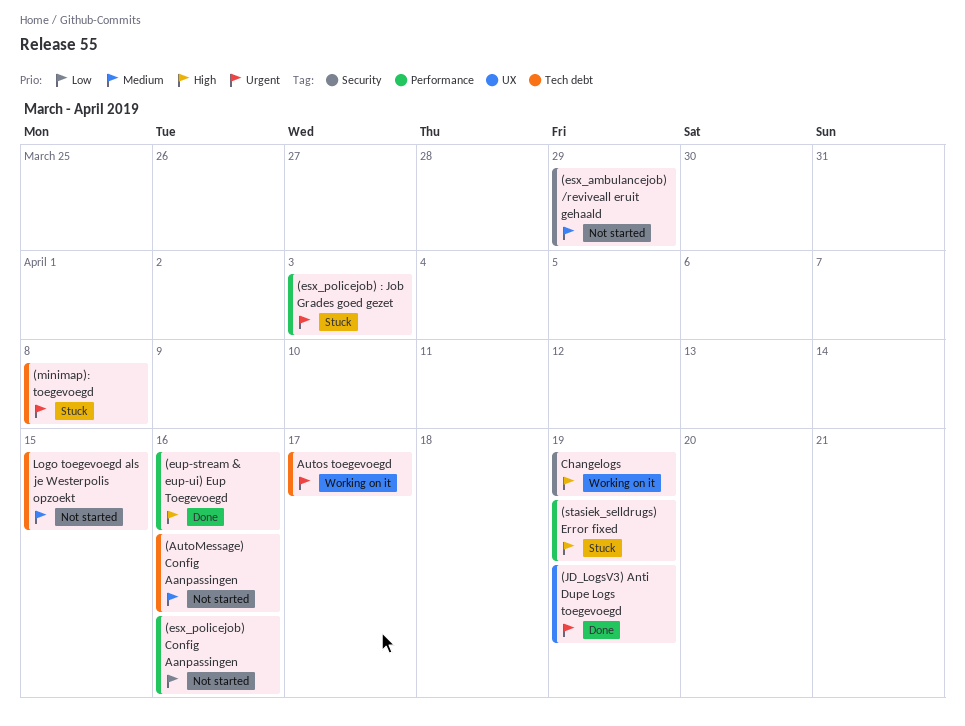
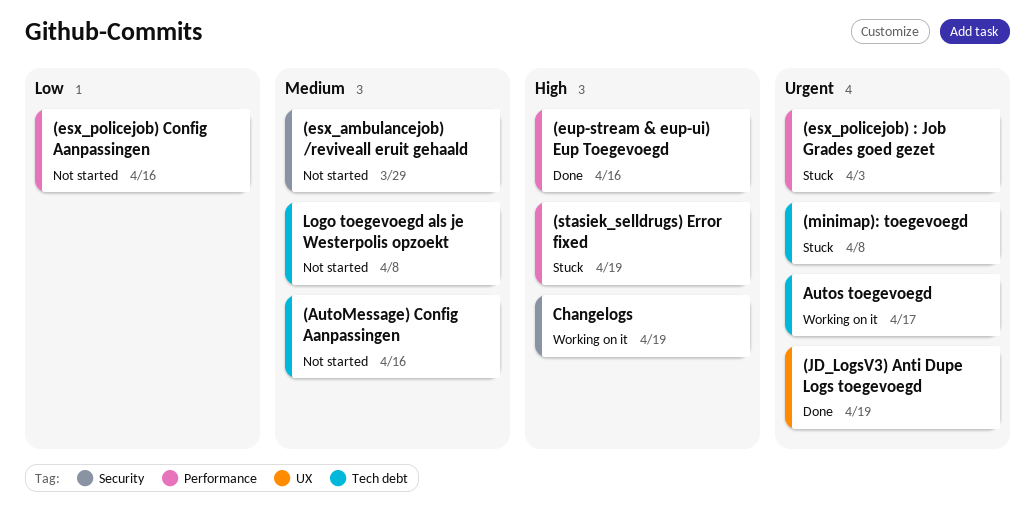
Logo toegevoegd als je Westerpolis opzoekt, due: Apr 15 -> Apr 8

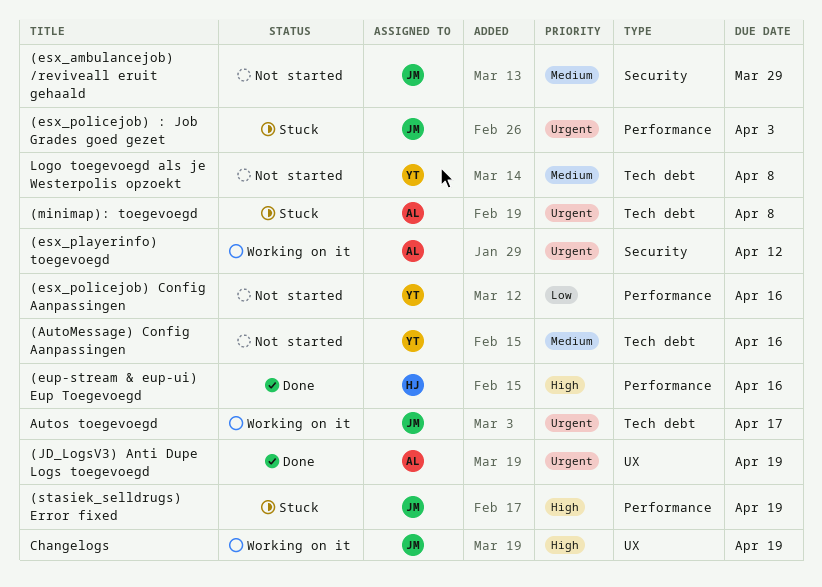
(esx_playerinfo) toegevoegd: none -> present
Changelogs, label: Security -> UX

